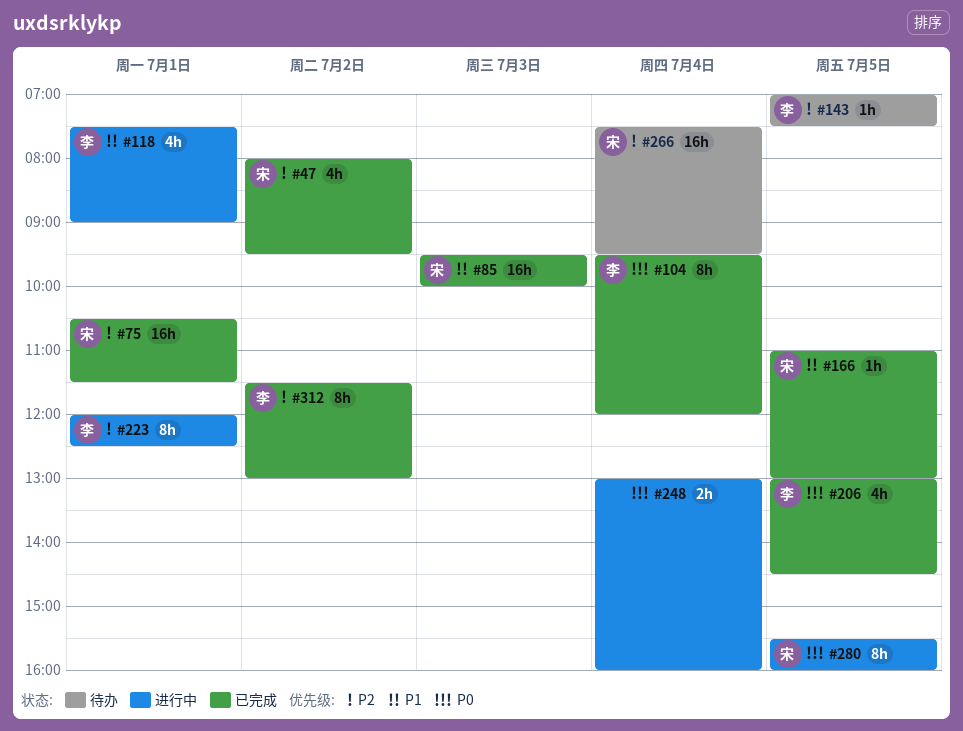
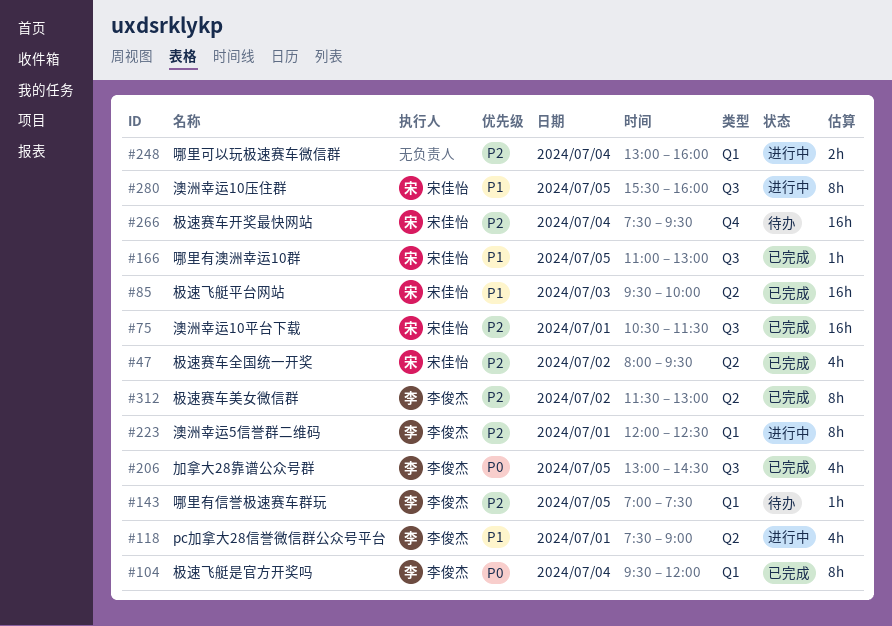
#248, priority: P0 -> P2
#280, priority: P0 -> P1

